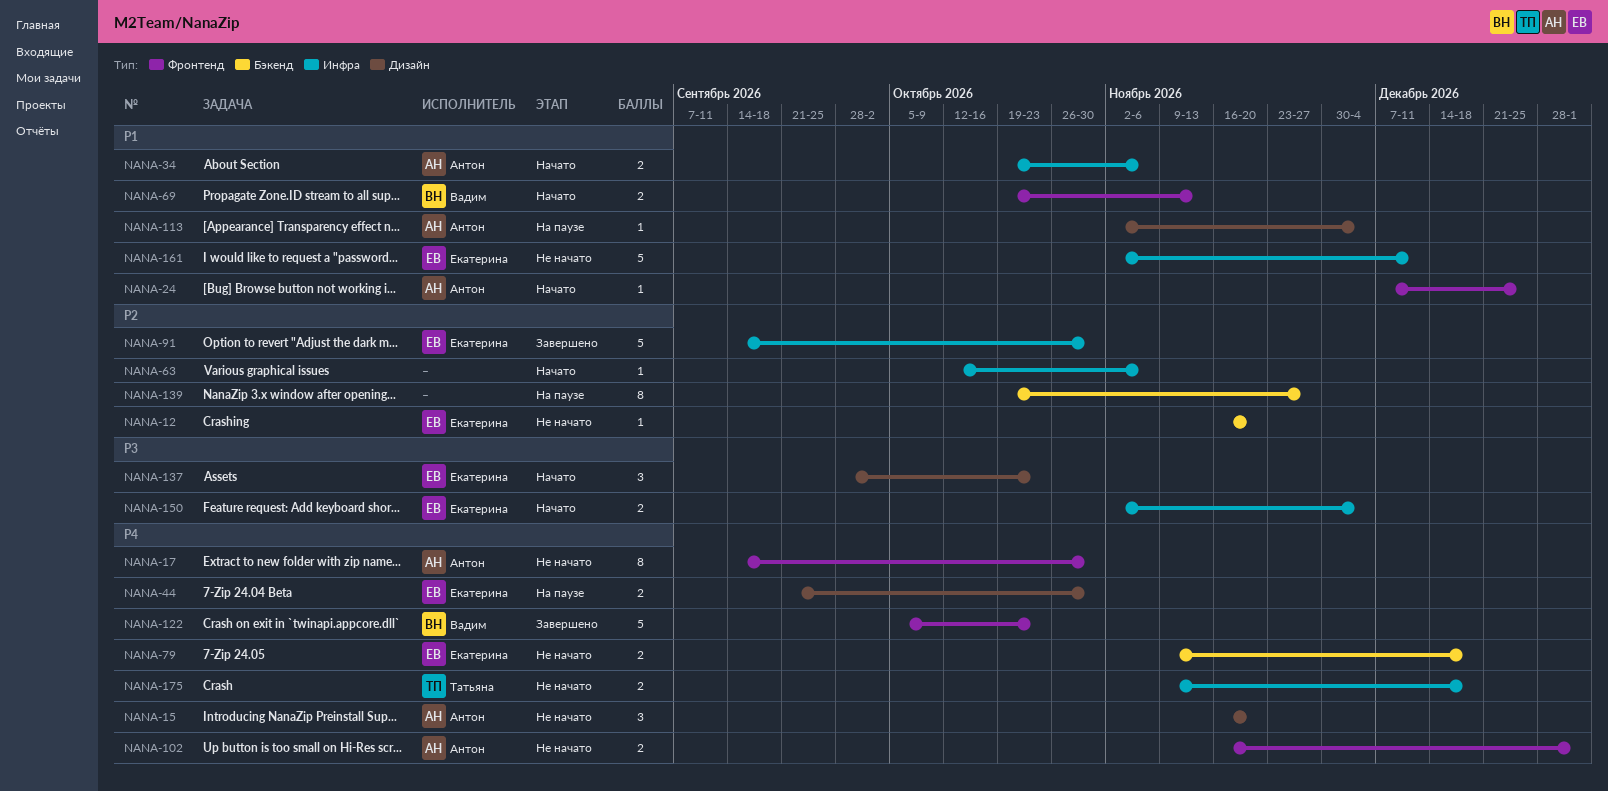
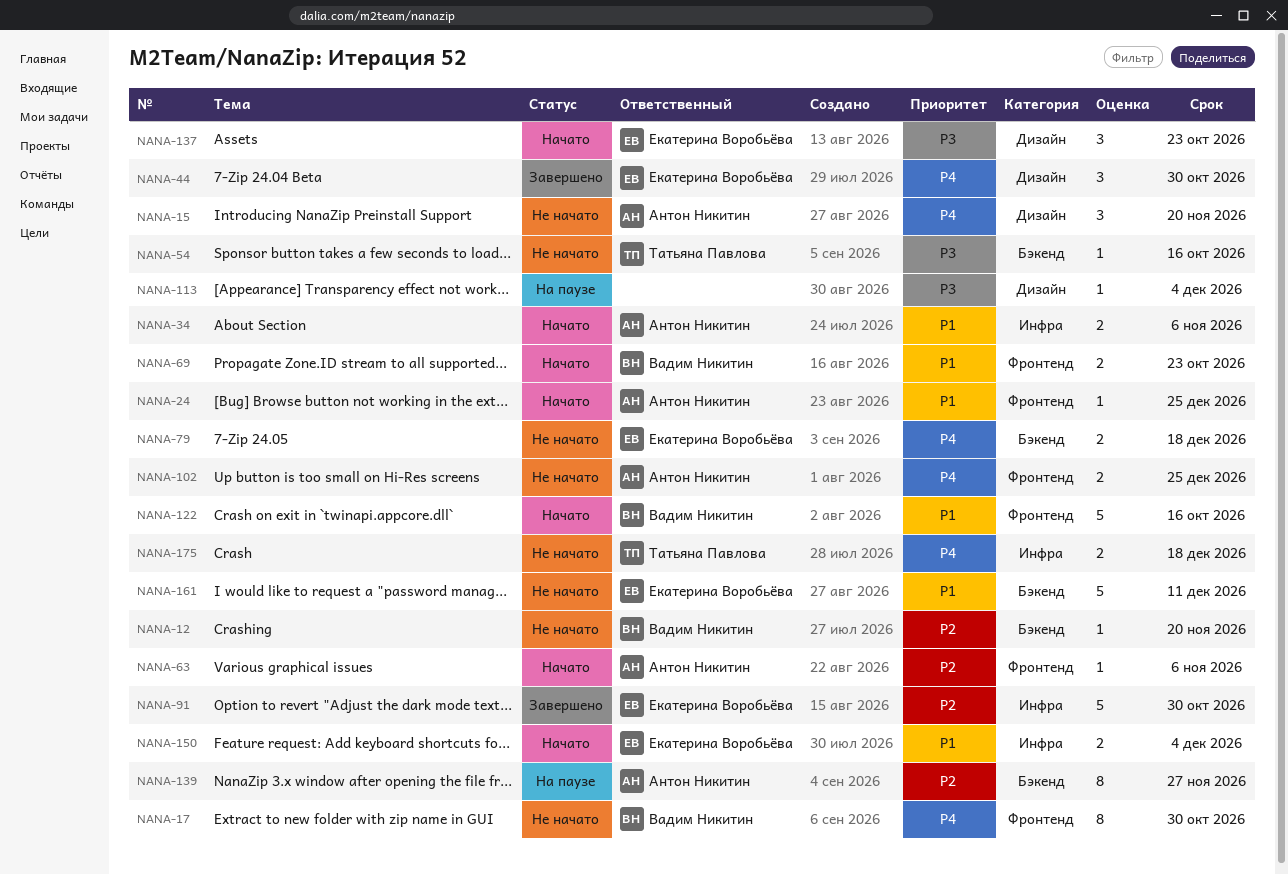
NANA-12, owner: Екатерина Воробьёва -> Вадим Никитин
NANA-17, owner: Антон Никитин -> Вадим Никитин
NANA-44, status: На паузе -> Завершено
NANA-44, estimate: 2 -> 3
NANA-54: none -> present
NANA-63, owner: none -> Антон Никитин
NANA-63, label: Инфра -> Фронтенд
NANA-69, due: Nov 13 -> Oct 23
NANA-102, due: Jan 1 -> Dec 25
NANA-113, owner: Антон Никитин -> none
NANA-113, priority: P1 -> P3
NANA-122, status: Завершено -> Начато
NANA-122, priority: P4 -> P1
NANA-122, due: Oct 23 -> Oct 16
NANA-139, owner: none -> Антон Никитин
NANA-150, priority: P3 -> P1
NANA-161, label: Инфра -> Бэкенд

